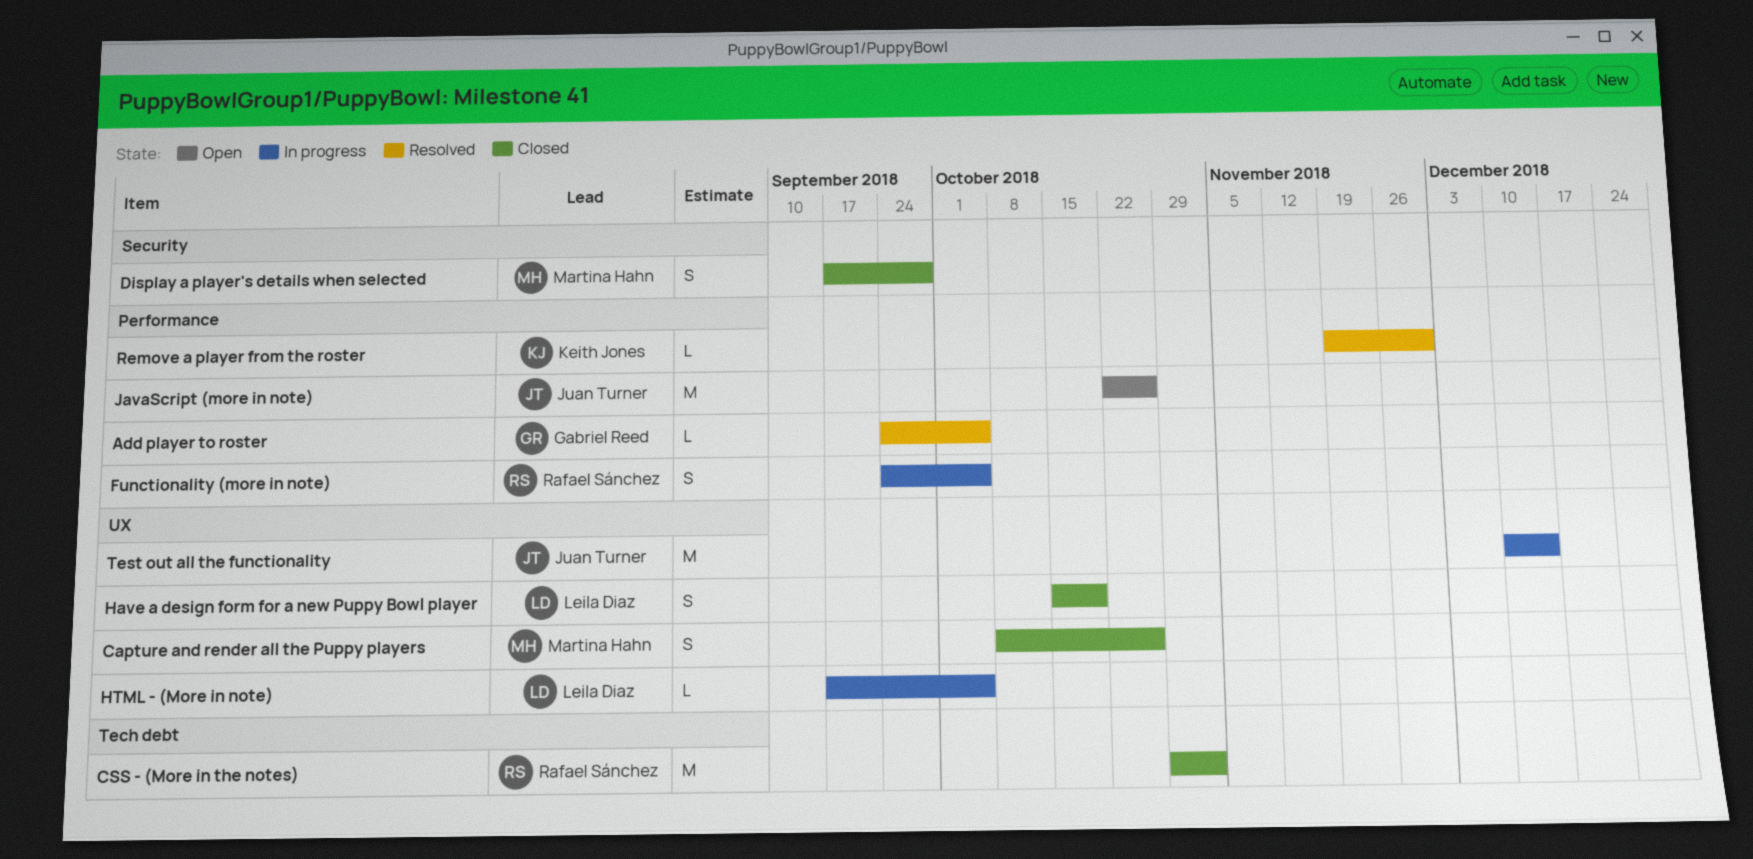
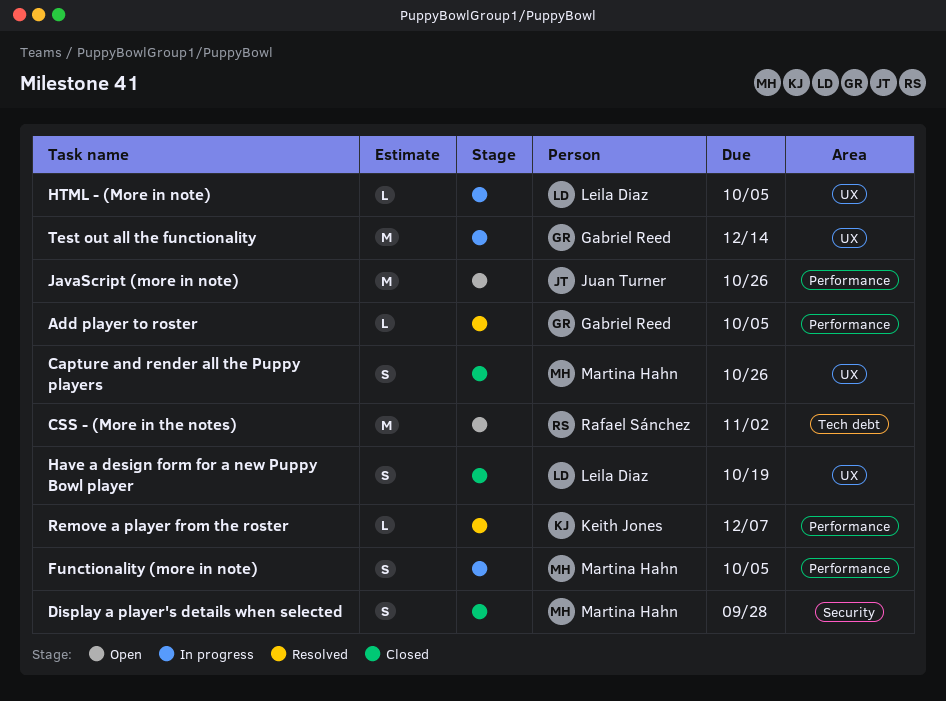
CSS - (More in the notes), status: Closed -> Open
Functionality (more in note), owner: Rafael Sánchez -> Martina Hahn
Remove a player from the roster, due: Nov 30 -> Dec 7
Test out all the functionality, owner: Juan Turner -> Gabriel Reed

